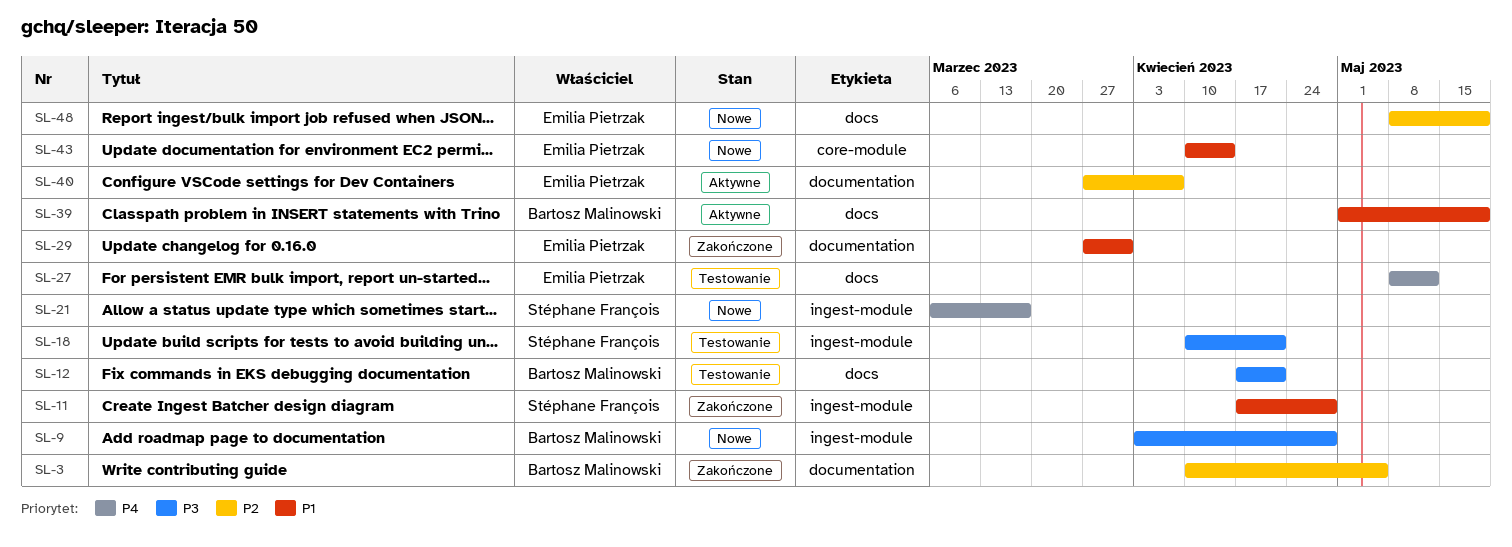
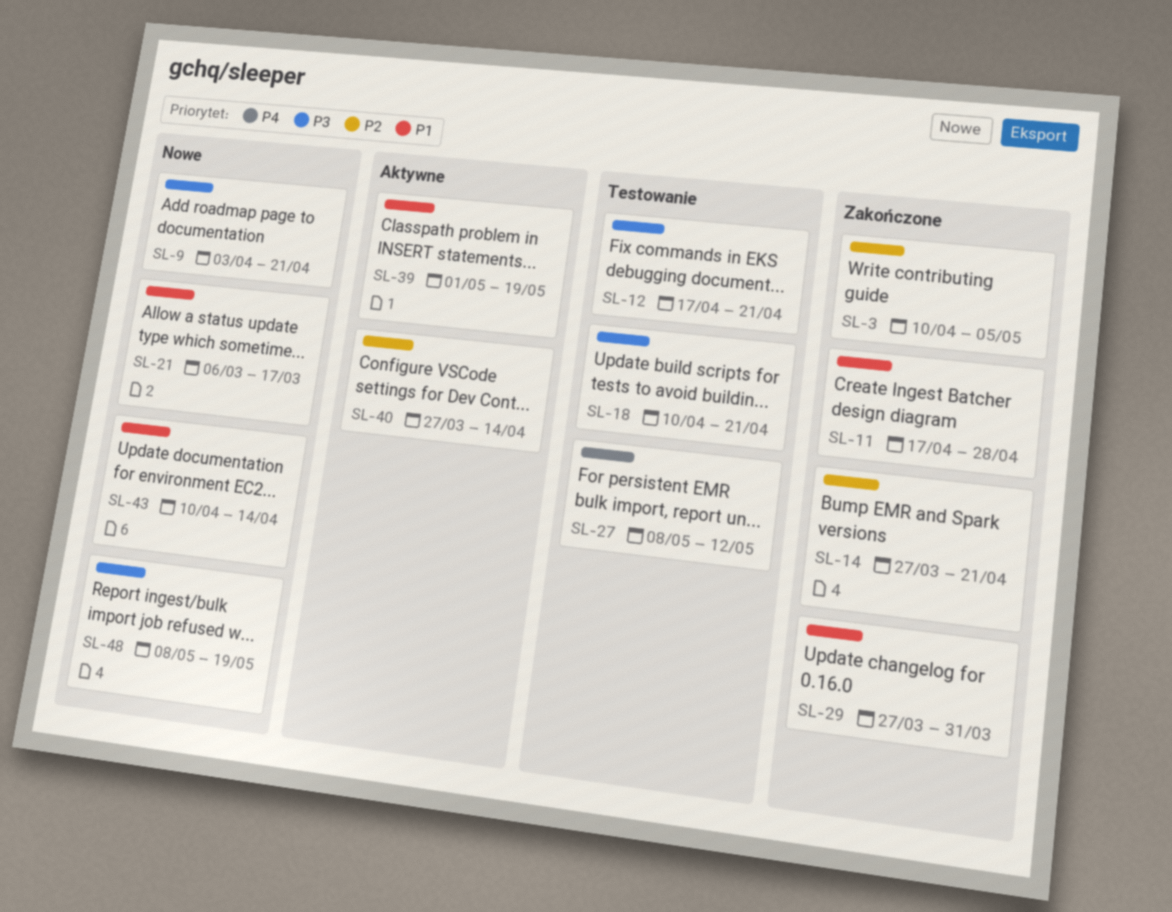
SL-9, due: Apr 28 -> Apr 21
SL-14: none -> present
SL-21, priority: P4 -> P1
SL-40, due: Apr 7 -> Apr 14
SL-48, priority: P2 -> P3

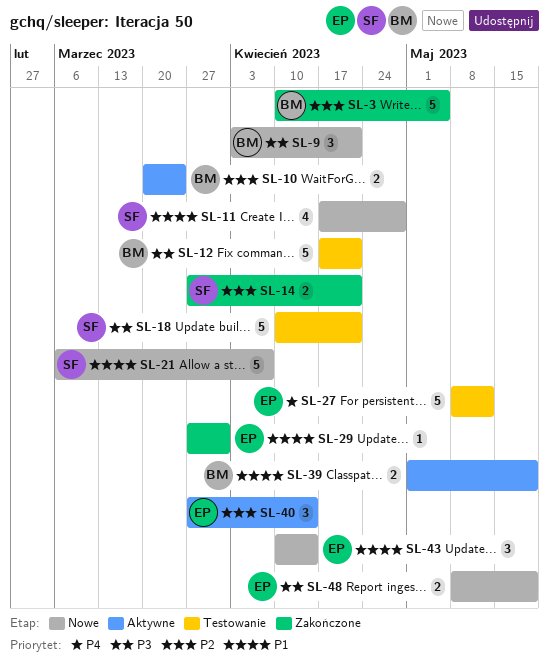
SL-10: none -> present
SL-11, status: Zakończone -> Nowe
SL-21, due: Mar 17 -> Apr 7

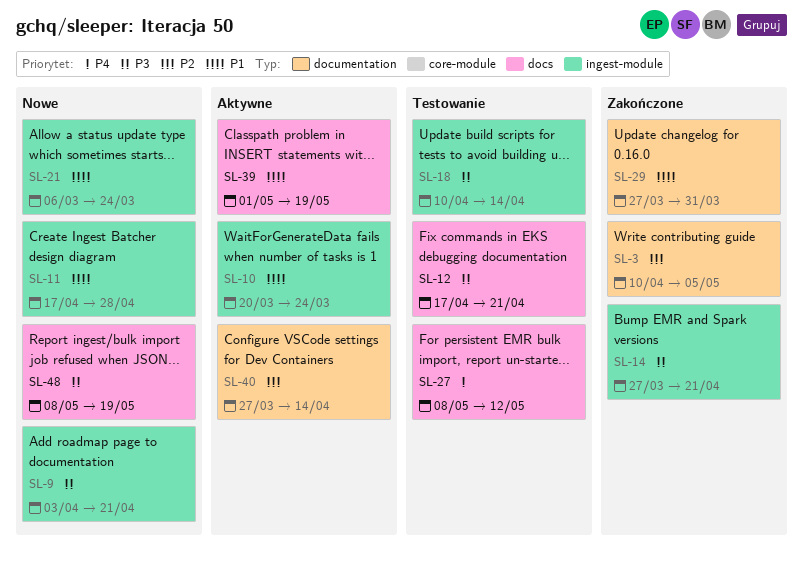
SL-10, priority: P2 -> P1
SL-14, priority: P2 -> P3
SL-18, due: Apr 21 -> Apr 14
SL-21, due: Apr 7 -> Mar 24
SL-43: present -> none

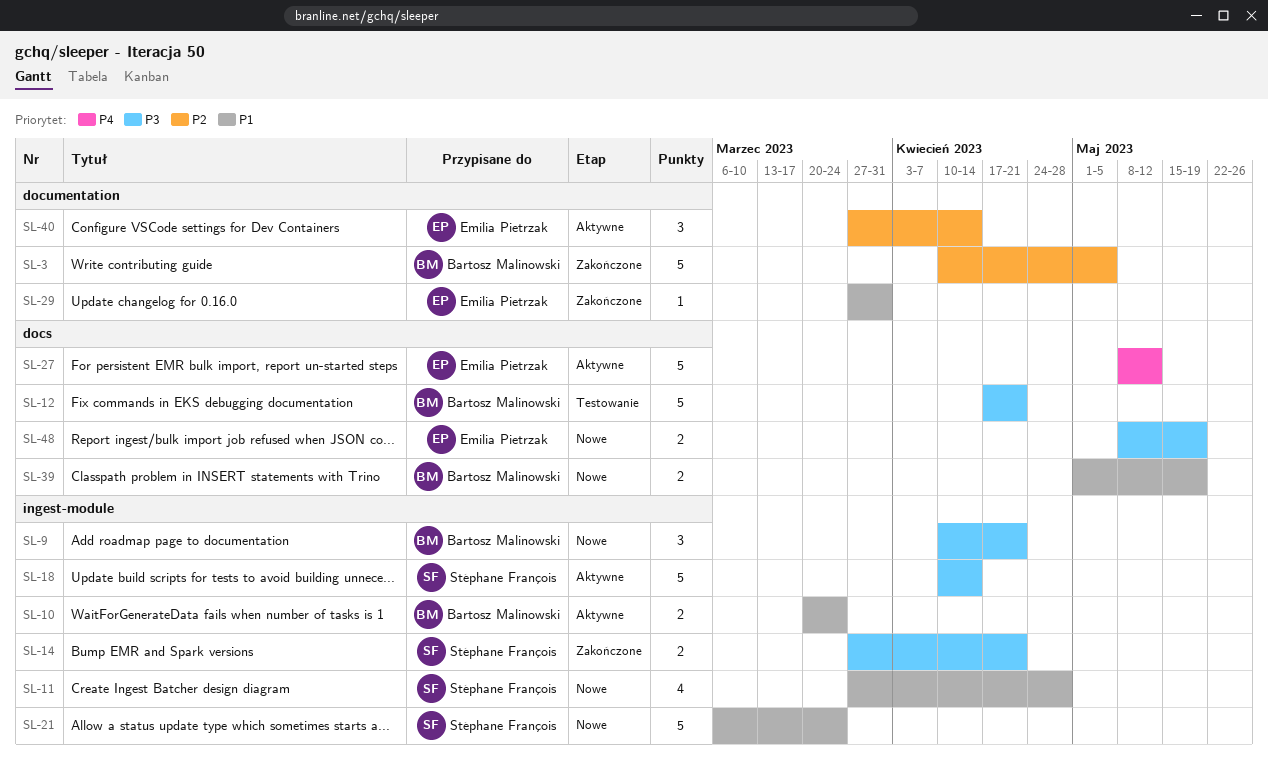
SL-9, start: Apr 3 -> Apr 10
SL-11, start: Apr 17 -> Mar 27
SL-18, status: Testowanie -> Aktywne
SL-27, status: Testowanie -> Aktywne
SL-39, status: Aktywne -> Nowe

